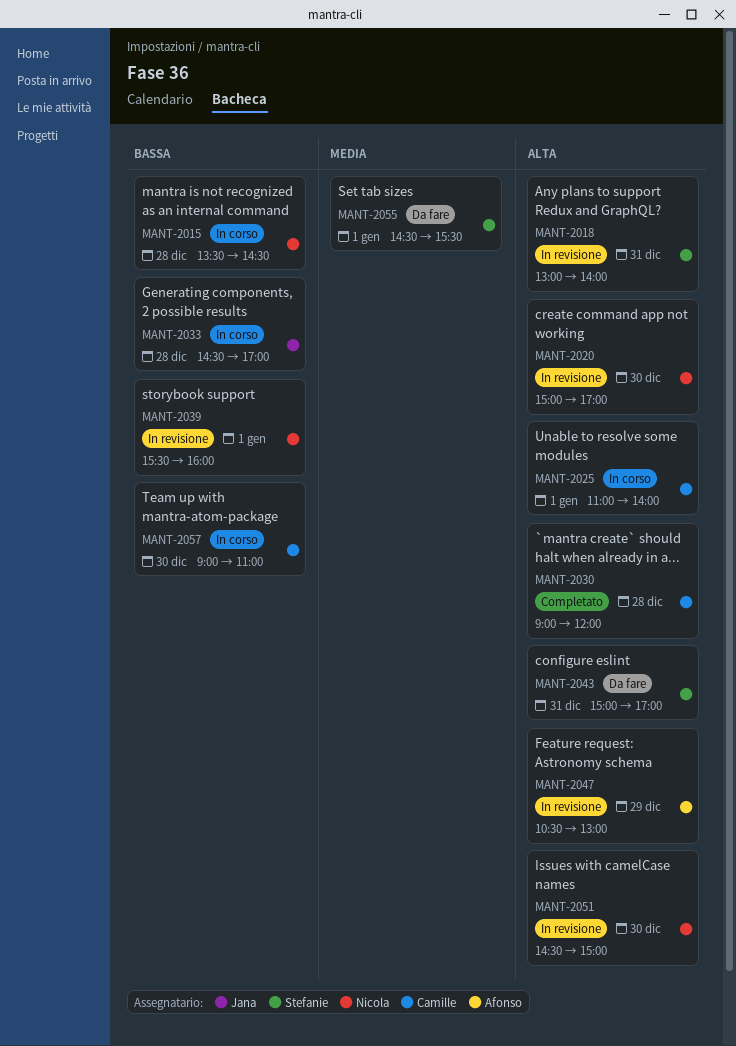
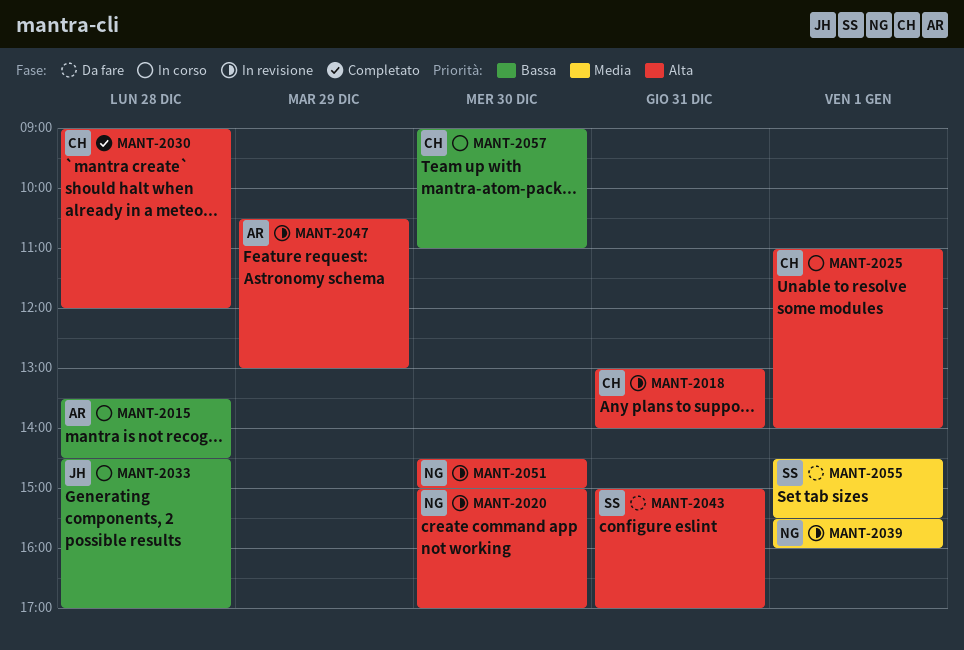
MANT-2015, owner: Nicola -> Afonso
MANT-2018, owner: Stefanie -> Camille
MANT-2039, priority: Bassa -> Media

